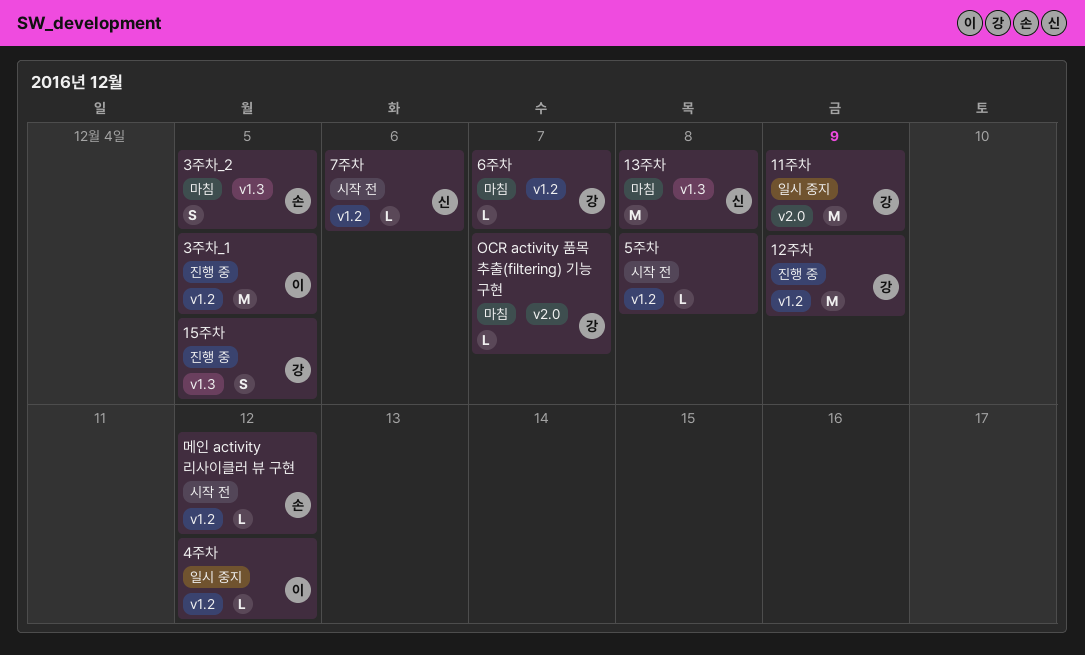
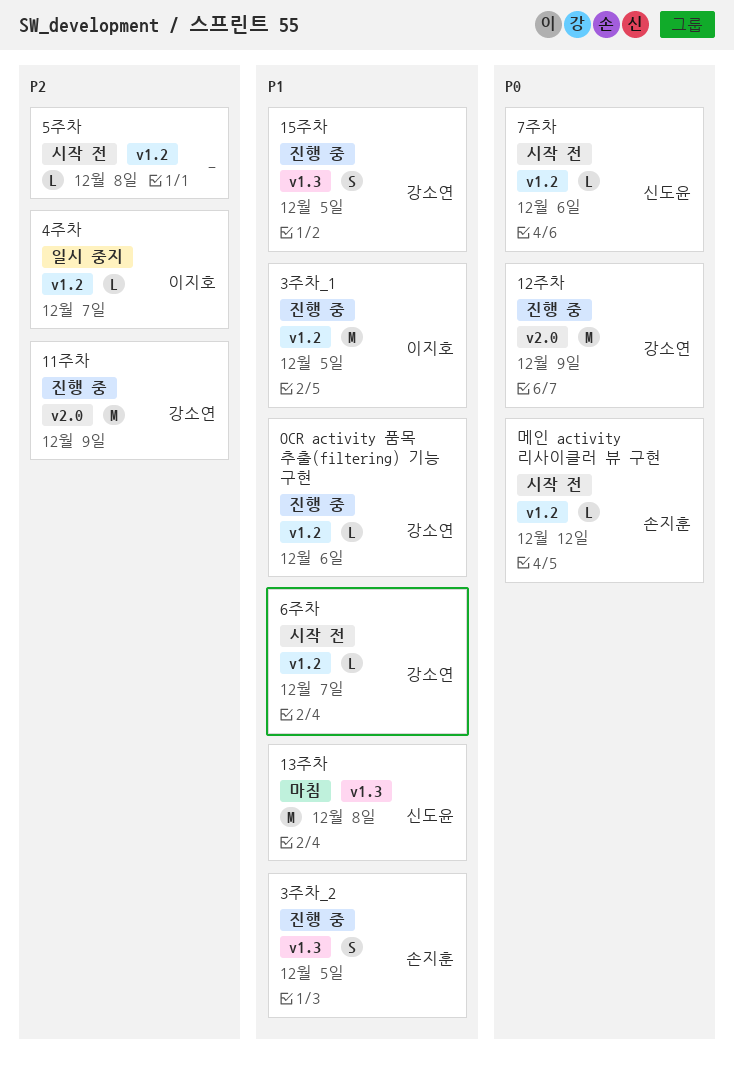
11주차, status: 일시 중지 -> 진행 중
12주차, label: v1.2 -> v2.0
3주차_2, status: 마침 -> 진행 중
4주차, due: Dec 12 -> Dec 7
6주차, status: 마침 -> 시작 전
OCR activity 품목 추출(filtering) 기능 구현, status: 마침 -> 진행 중
OCR activity 품목 추출(filtering) 기능 구현, label: v2.0 -> v1.2
OCR activity 품목 추출(filtering) 기능 구현, due: Dec 7 -> Dec 6

